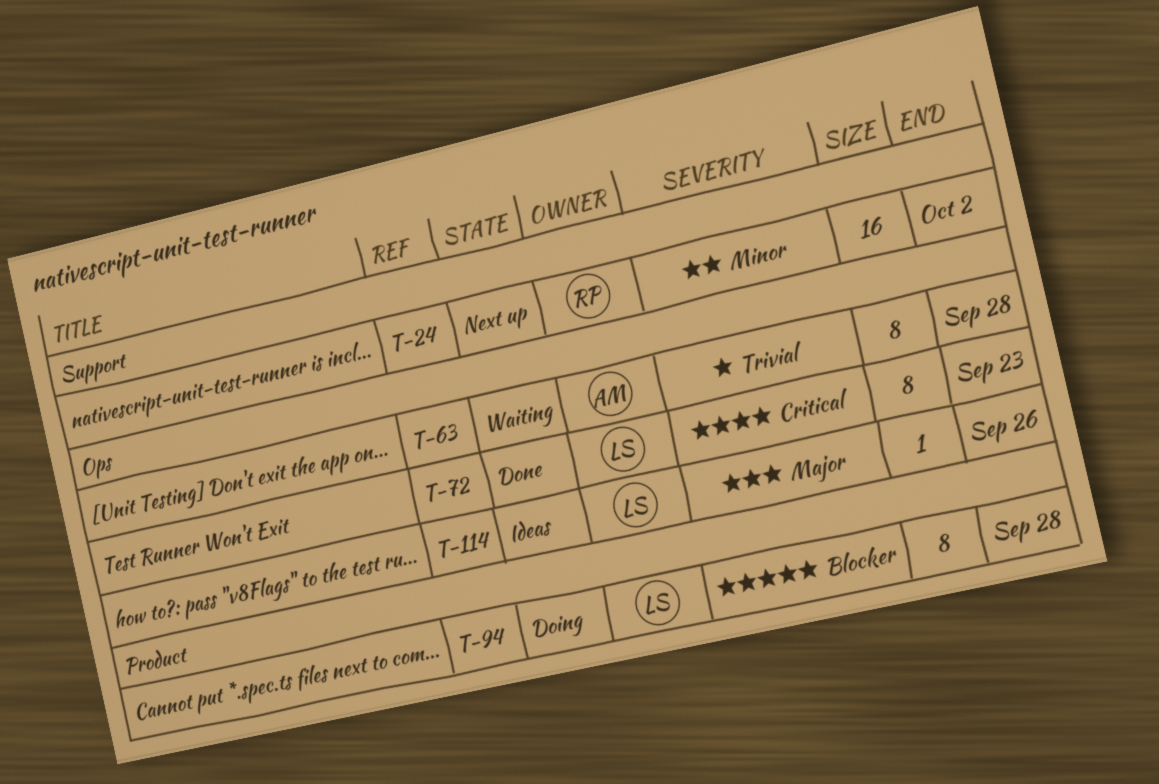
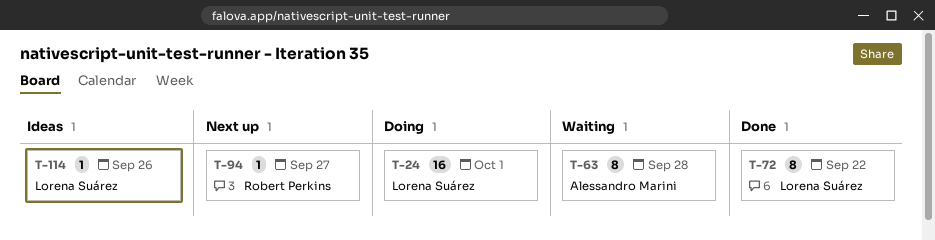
T-24, status: Next up -> Doing
T-24, owner: Robert Perkins -> Lorena Suárez
T-24, due: Oct 2 -> Oct 1
T-72, due: Sep 23 -> Sep 22
T-94, status: Doing -> Next up
T-94, owner: Lorena Suárez -> Robert Perkins
T-94, estimate: 8 -> 1
T-94, due: Sep 28 -> Sep 27

